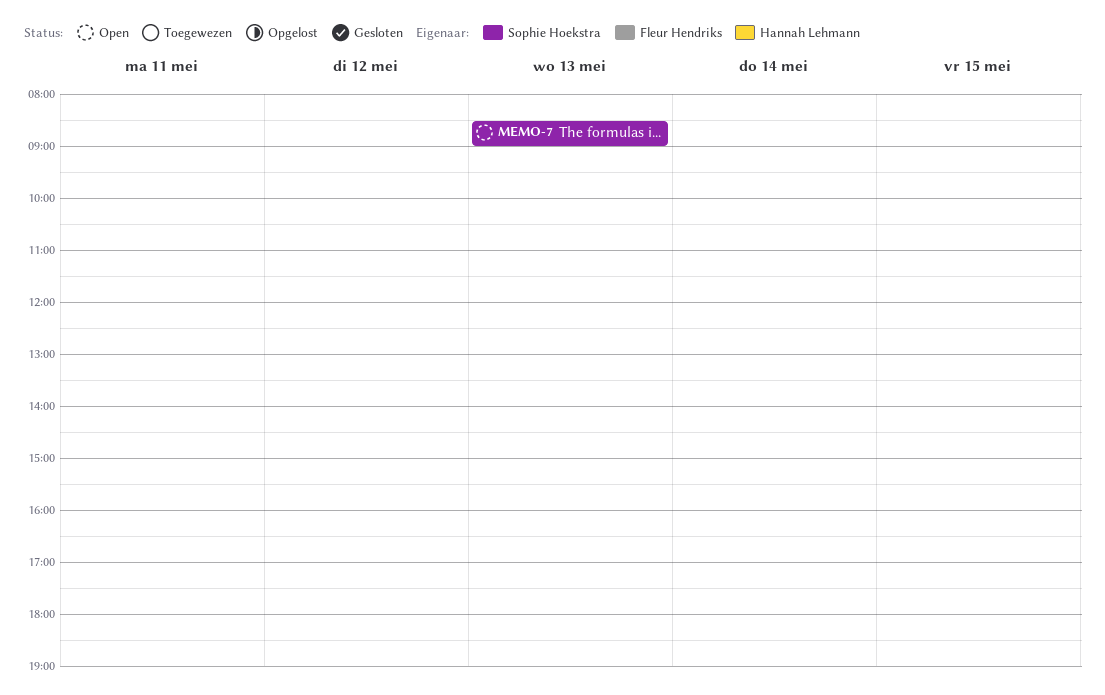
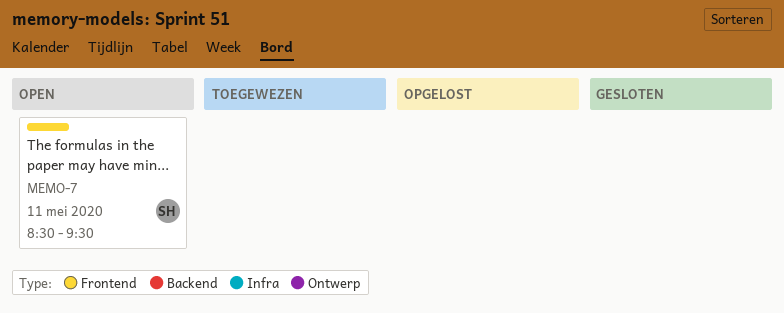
MEMO-7, day: May 13 -> May 11
MEMO-7, ends: 09:00 -> 09:30

